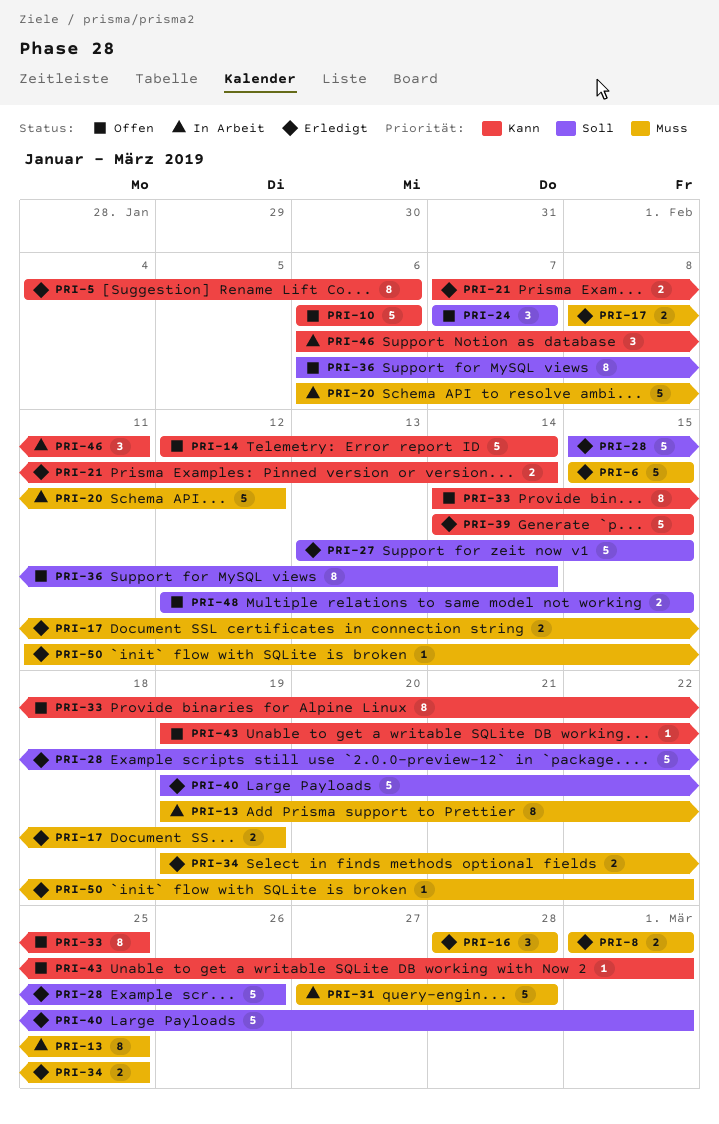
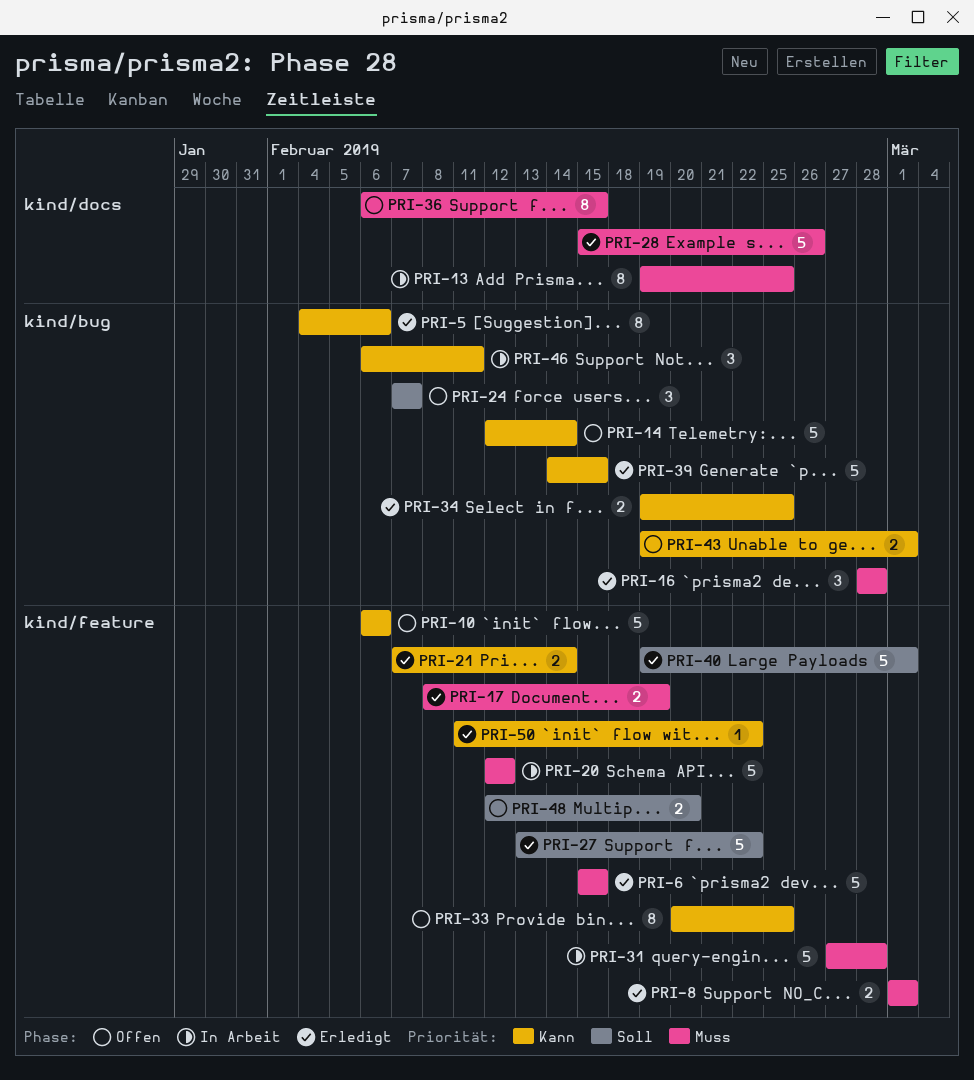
PRI-20, start: Feb 6 -> Feb 12
PRI-27, due: Feb 15 -> Feb 22
PRI-28, priority: Soll -> Muss
PRI-33, start: Feb 14 -> Feb 20
PRI-34, priority: Muss -> Kann
PRI-36, priority: Soll -> Muss
PRI-36, due: Feb 14 -> Feb 15
PRI-43, estimate: 1 -> 2
PRI-48, due: Feb 15 -> Feb 20
PRI-50, priority: Muss -> Kann

